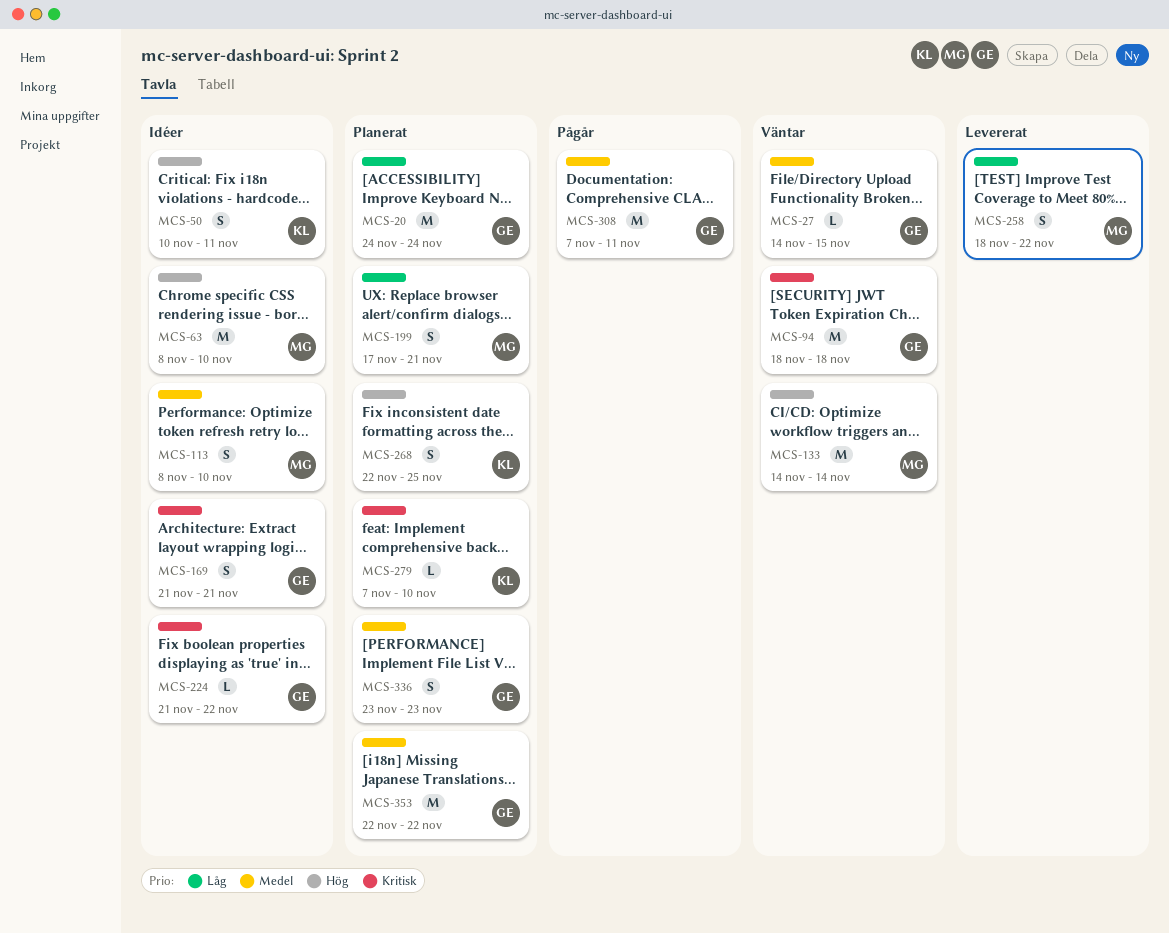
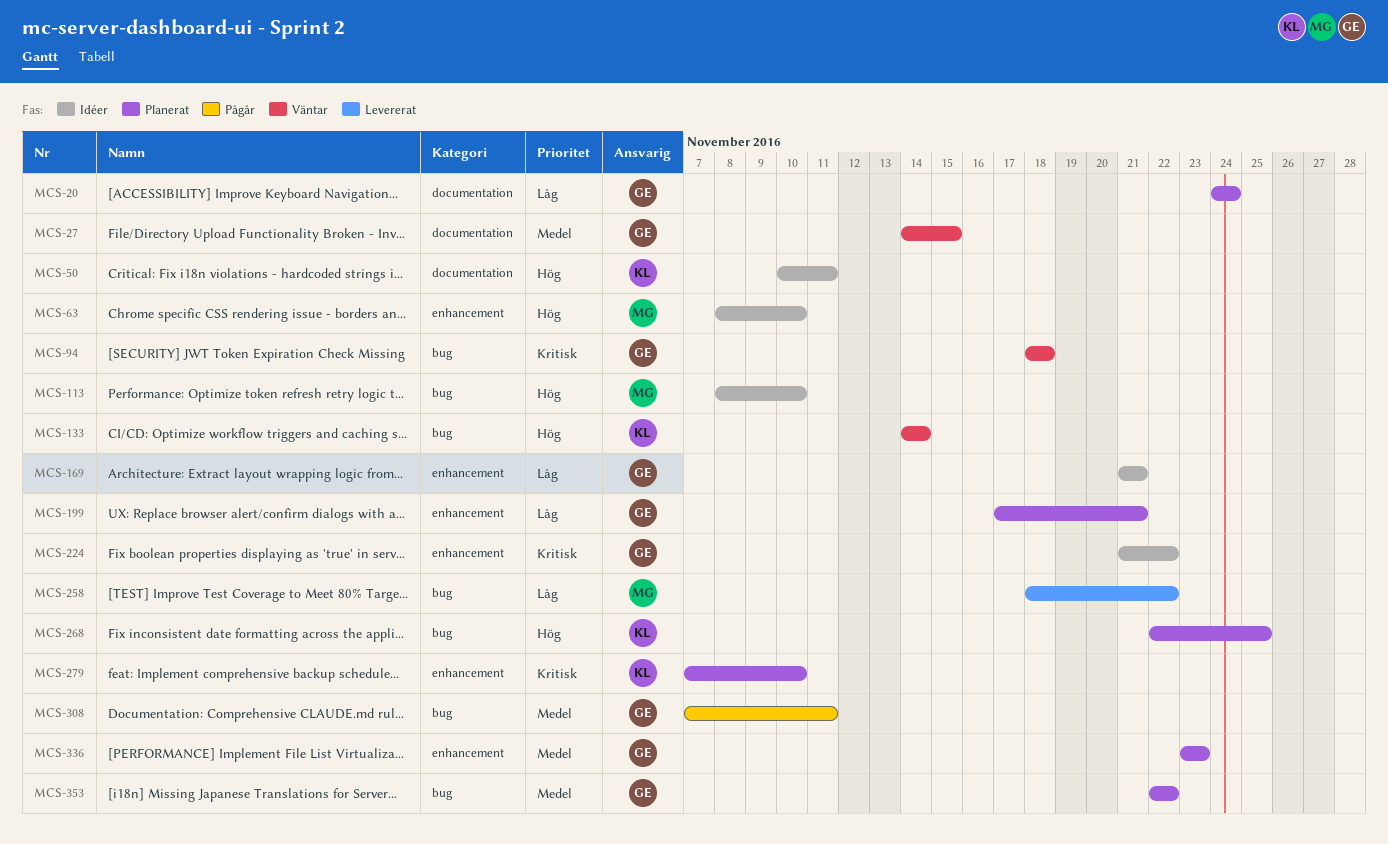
MCS-113, priority: Medel -> Hög
MCS-133, owner: MG -> KL
MCS-169, priority: Kritisk -> Låg
MCS-199, owner: MG -> GE

